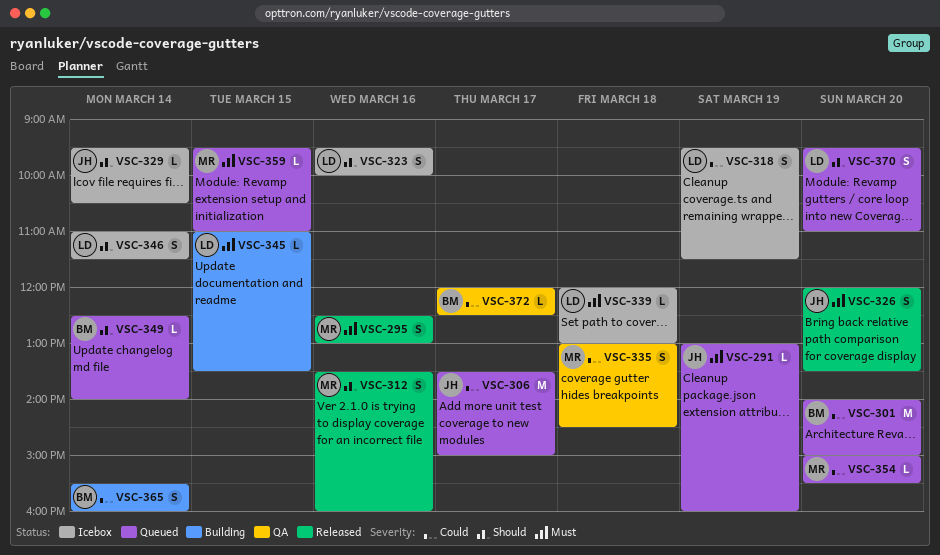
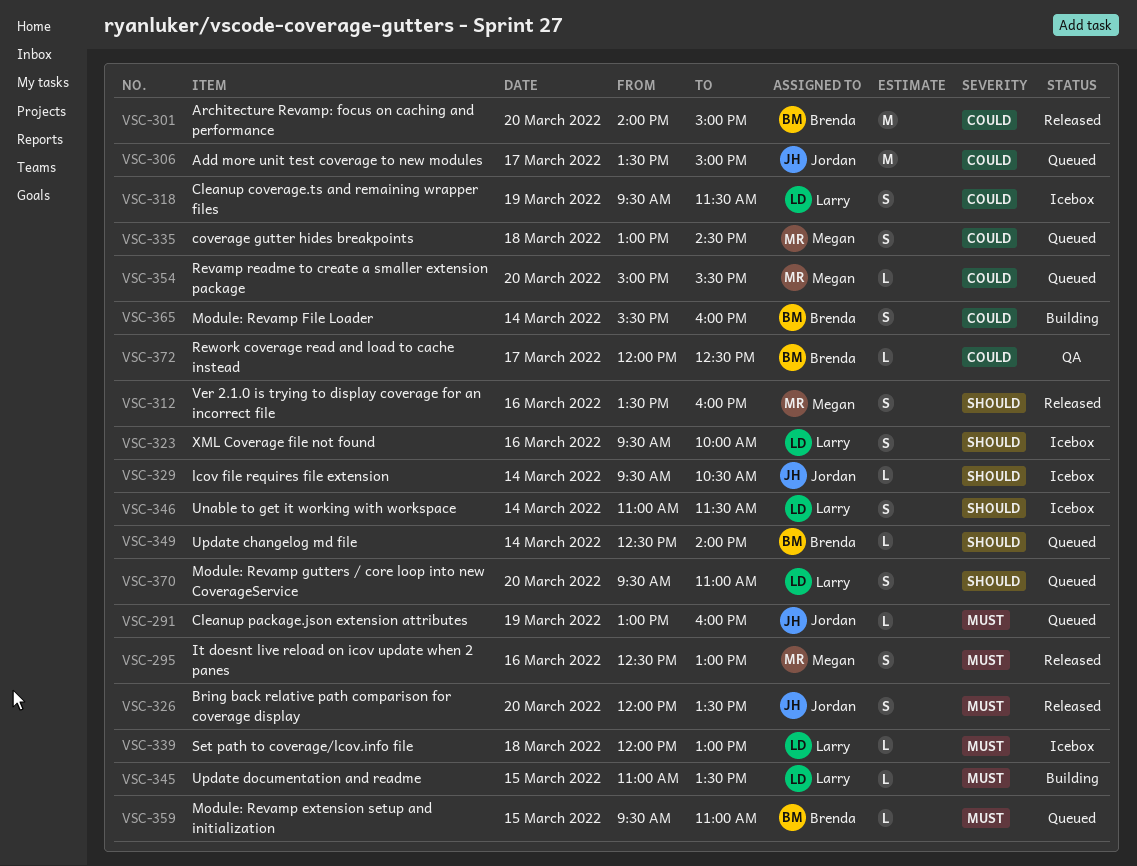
VSC-301, status: Queued -> Released
VSC-335, status: QA -> Queued
VSC-359, owner: Megan -> Brenda

